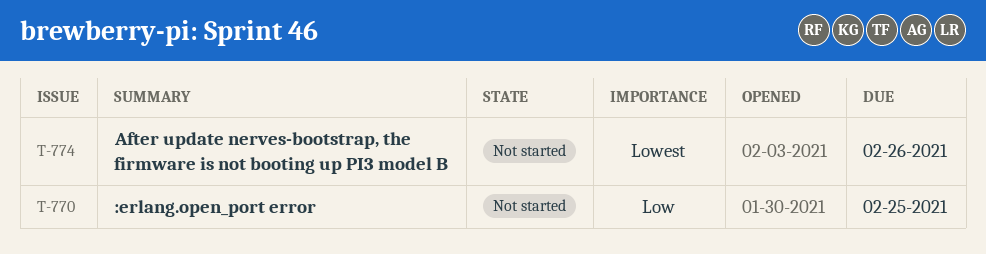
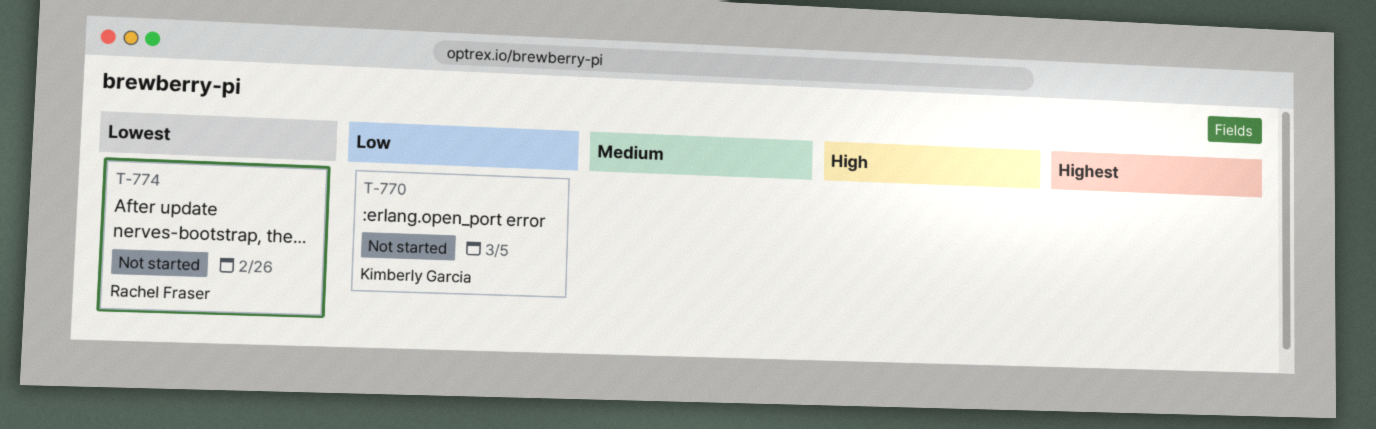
T-770, due: Feb 25 -> Mar 5

